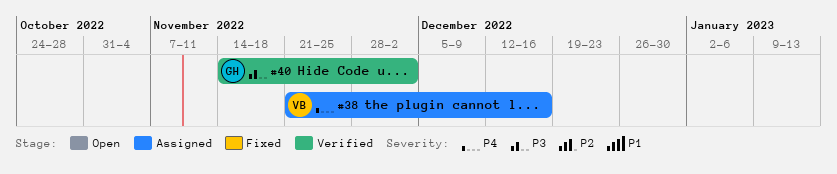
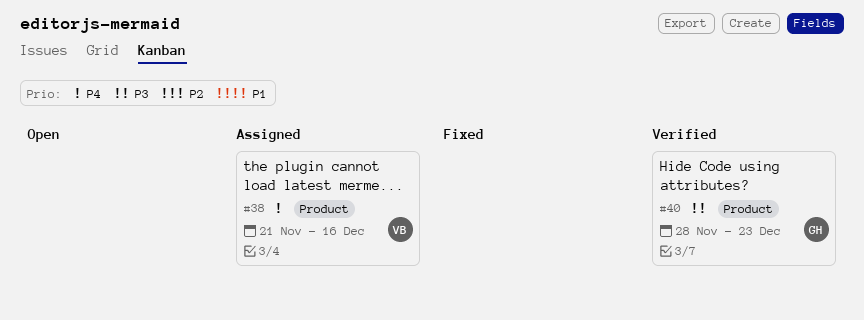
#40, start: Nov 14 -> Nov 28
#40, due: Dec 2 -> Dec 23

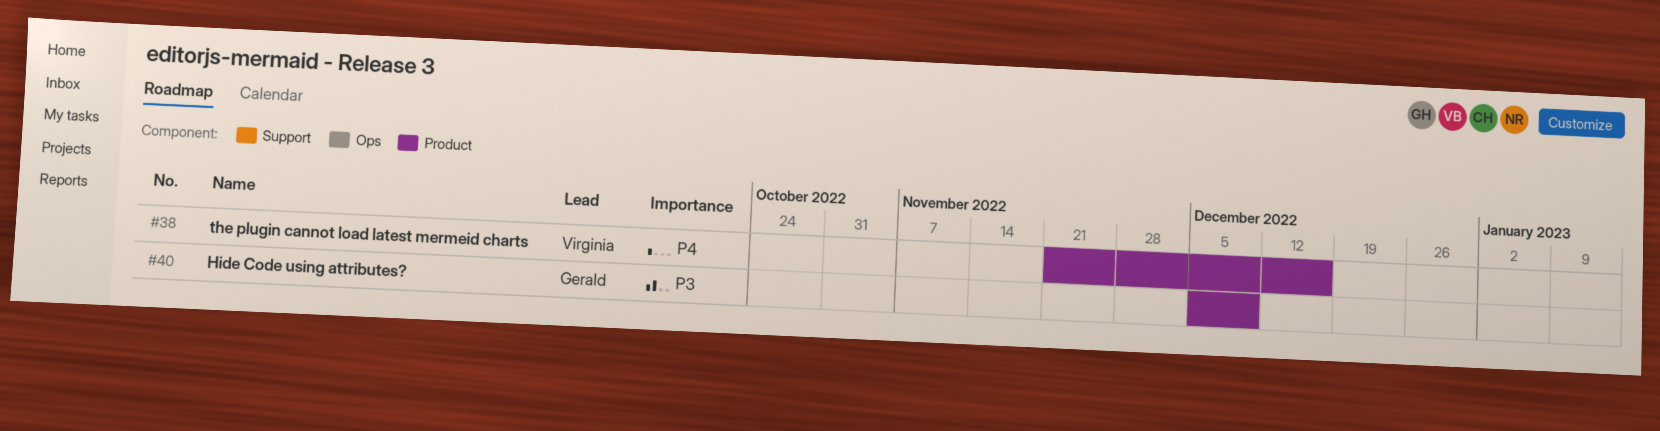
#40, start: Nov 28 -> Dec 5
#40, due: Dec 23 -> Dec 9

